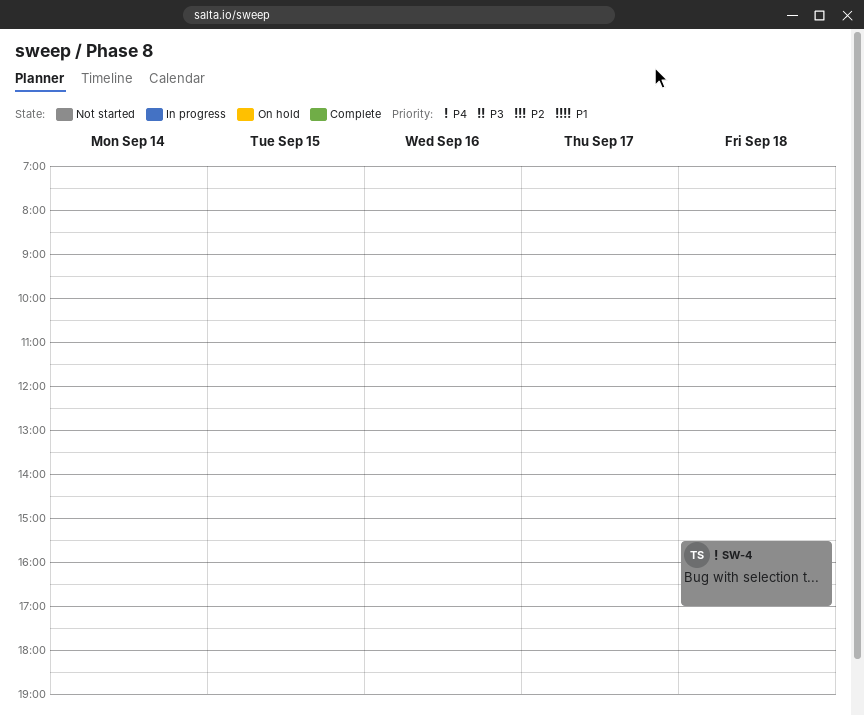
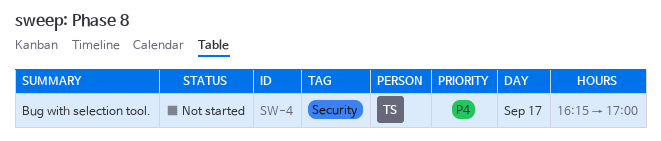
SW-4, day: Sep 18 -> Sep 17
SW-4, begins: 15:30 -> 16:15

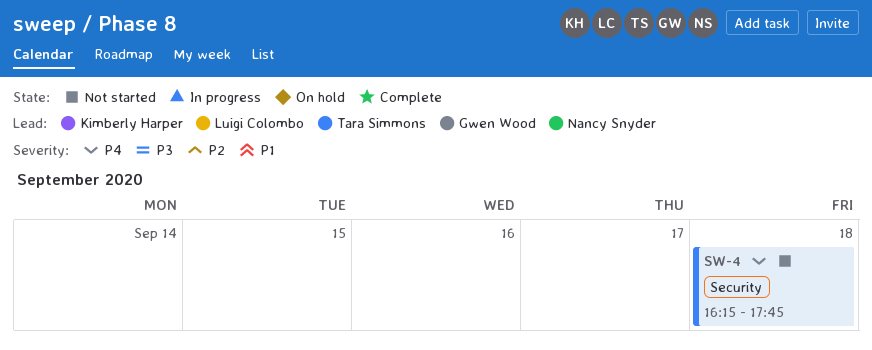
SW-4, day: Sep 17 -> Sep 18
SW-4, ends: 17:00 -> 17:45

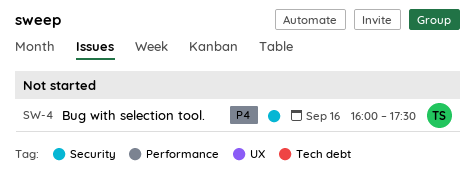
SW-4, day: Sep 18 -> Sep 16
SW-4, begins: 16:15 -> 16:00
SW-4, ends: 17:45 -> 17:30

